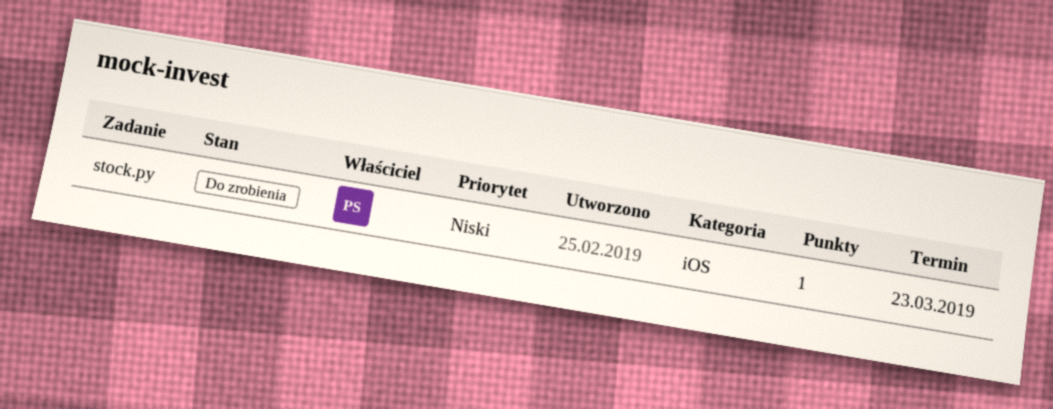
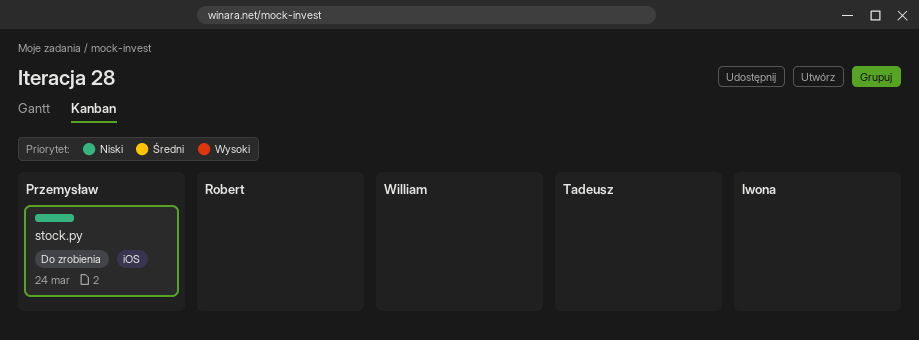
stock.py, due: Mar 23 -> Mar 24

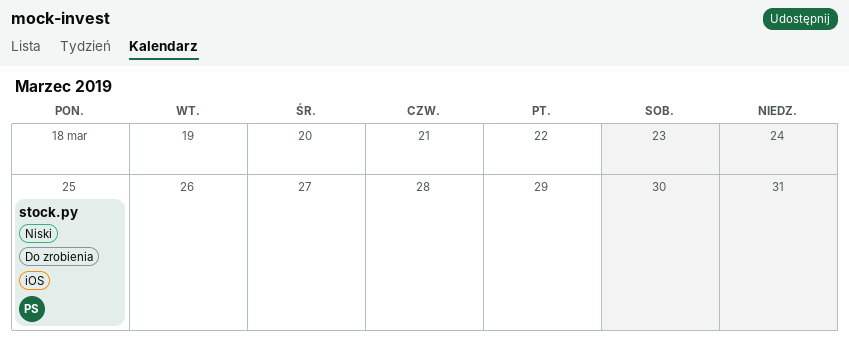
stock.py, due: Mar 24 -> Mar 25

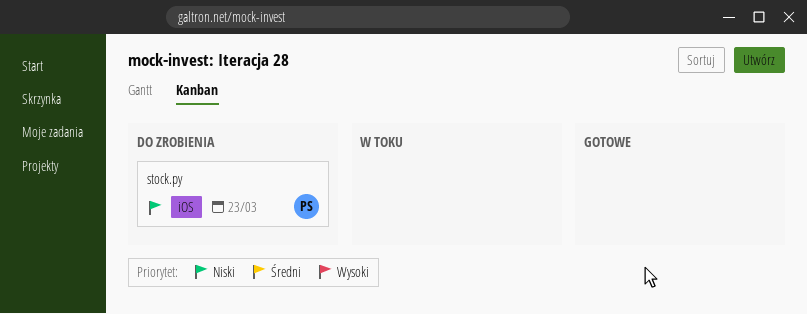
stock.py, due: Mar 25 -> Mar 23

